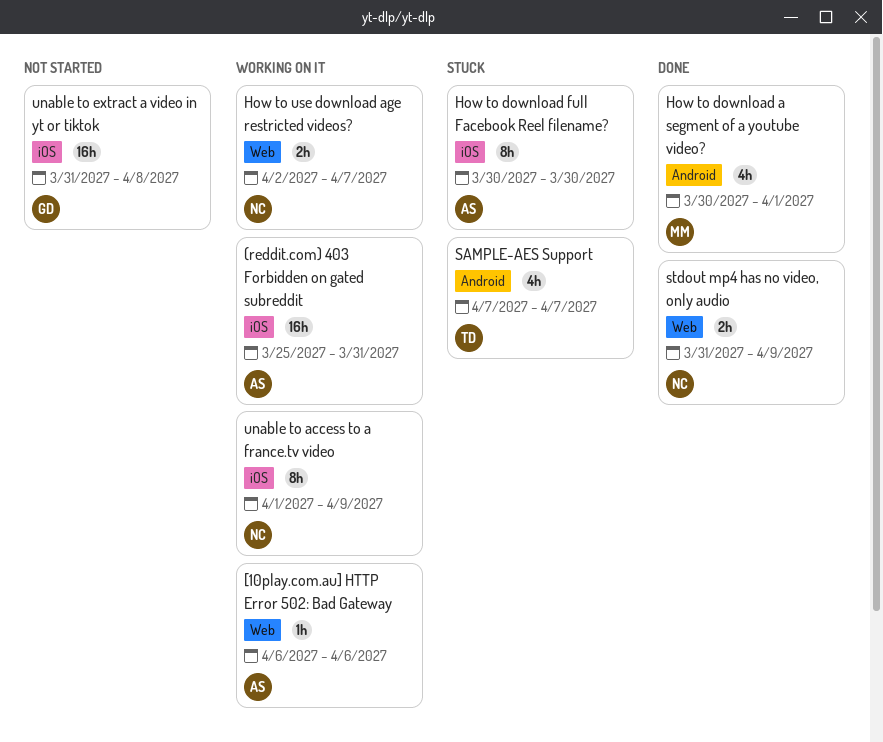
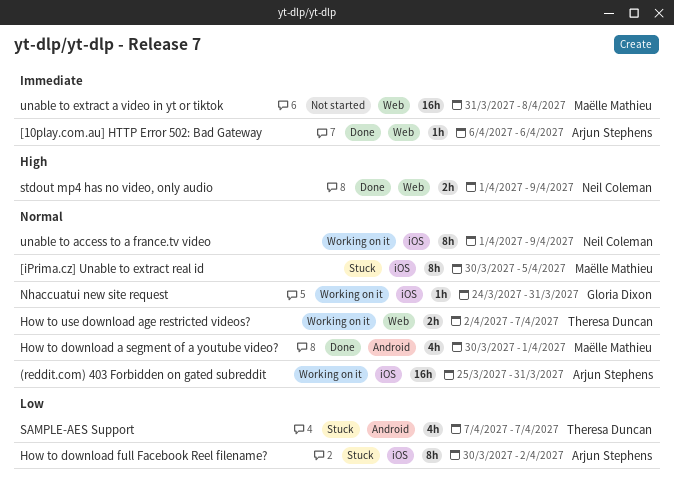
[10play.com.au] HTTP Error 502: Bad Gateway, status: Working on it -> Done
[iPrima.cz] Unable to extract real id: none -> present
How to download full Facebook Reel filename?, due: Mar 30 -> Apr 2
How to use download age restricted videos?, owner: Neil Coleman -> Theresa Duncan
Nhaccuatui new site request: none -> present
stdout mp4 has no video, only audio, start: Mar 31 -> Apr 1
unable to extract a video in yt or tiktok, owner: Gloria Dixon -> Maëlle Mathieu
unable to extract a video in yt or tiktok, label: iOS -> Web

